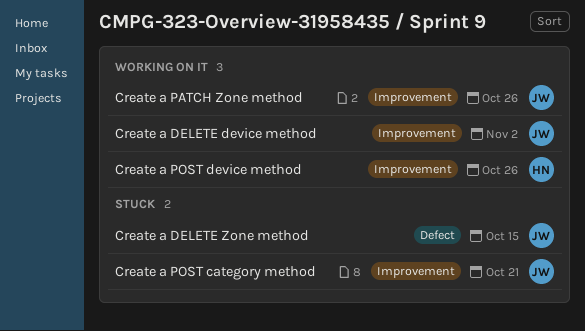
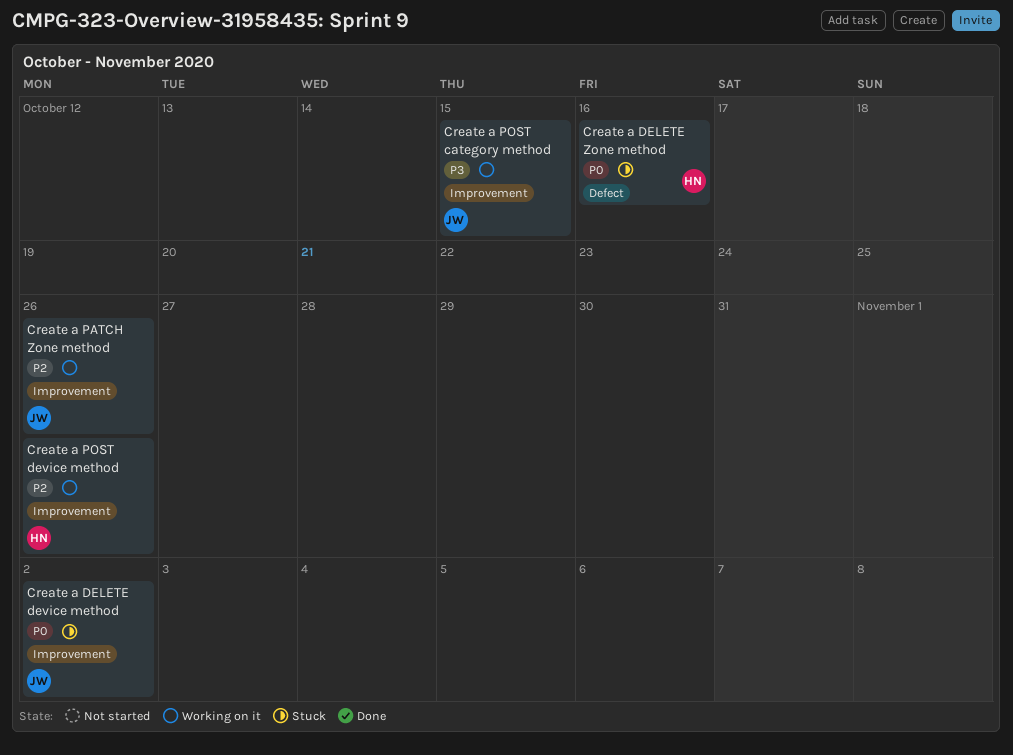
Create a DELETE device method, status: Working on it -> Stuck
Create a DELETE Zone method, owner: JW -> HN
Create a DELETE Zone method, due: Oct 15 -> Oct 16
Create a POST category method, status: Stuck -> Working on it
Create a POST category method, due: Oct 21 -> Oct 15

